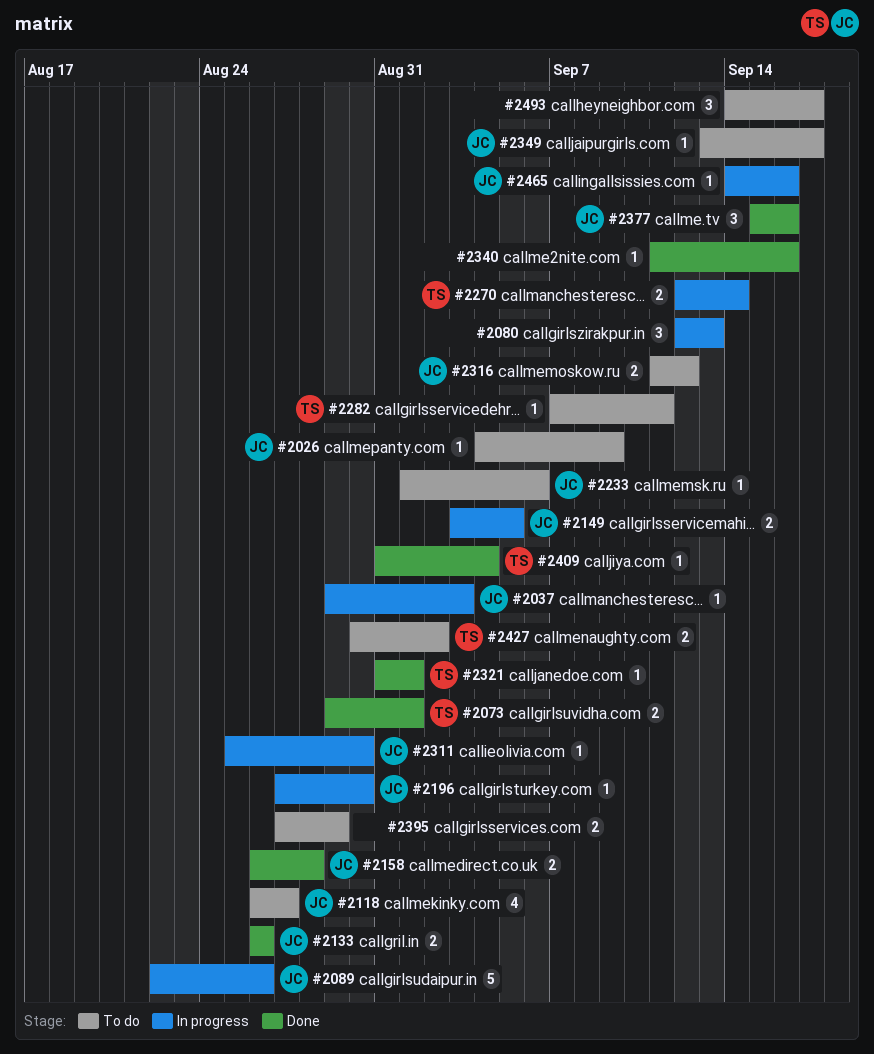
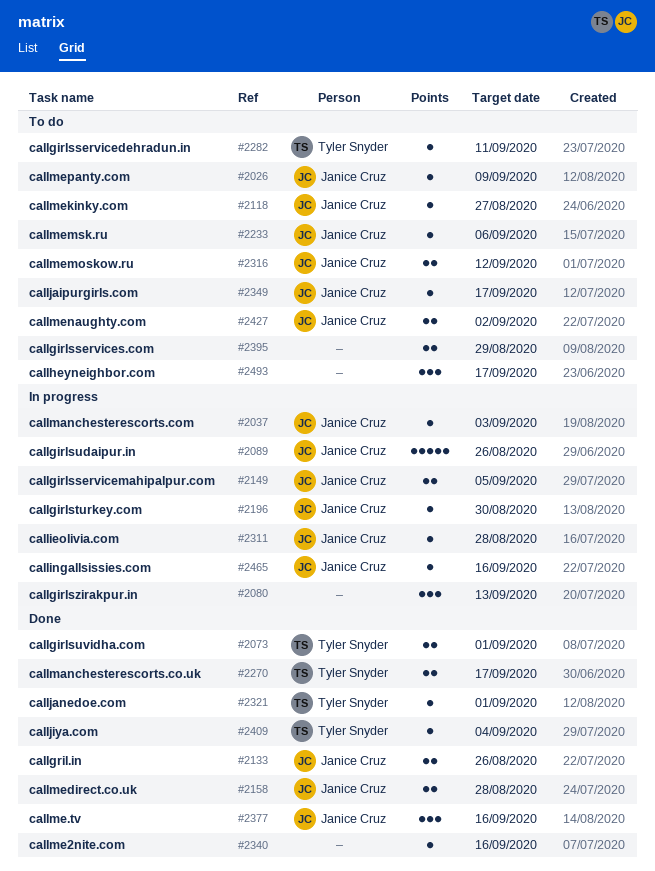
#2118, estimate: 4 -> 1
#2270, status: In progress -> Done
#2270, due: Sep 14 -> Sep 17
#2311, due: Aug 30 -> Aug 28
#2427, owner: Tyler Snyder -> Janice Cruz

